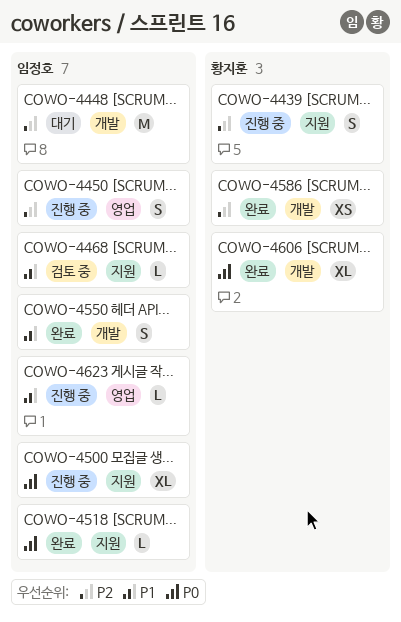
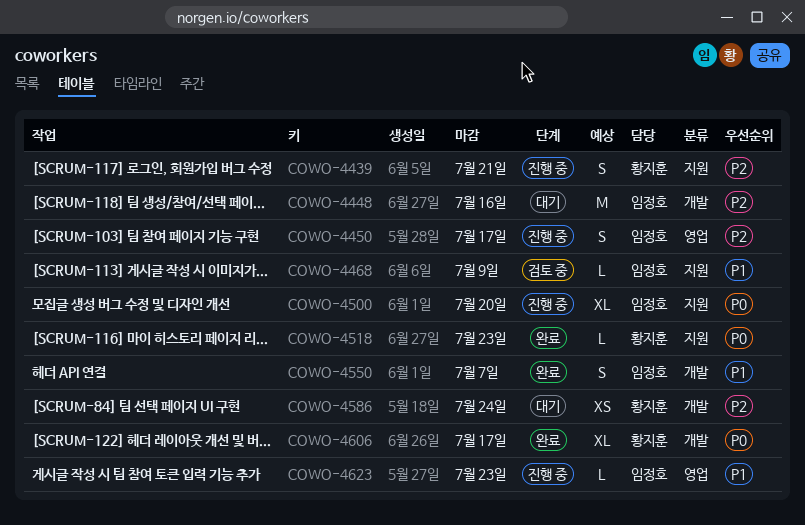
COWO-4518, owner: 임정호 -> 황지훈
COWO-4586, status: 완료 -> 대기

